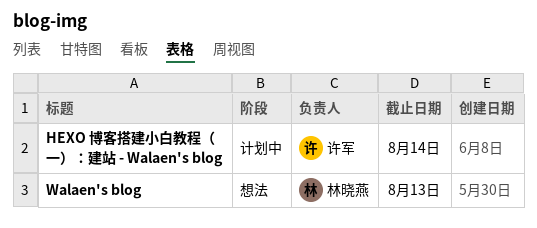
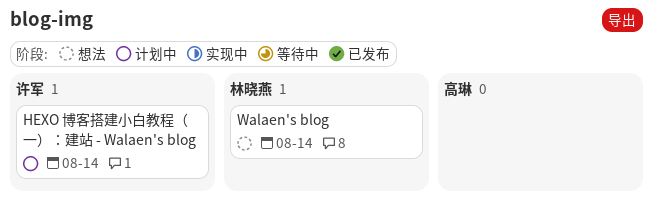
Walaen's blog, due: Aug 13 -> Aug 14

